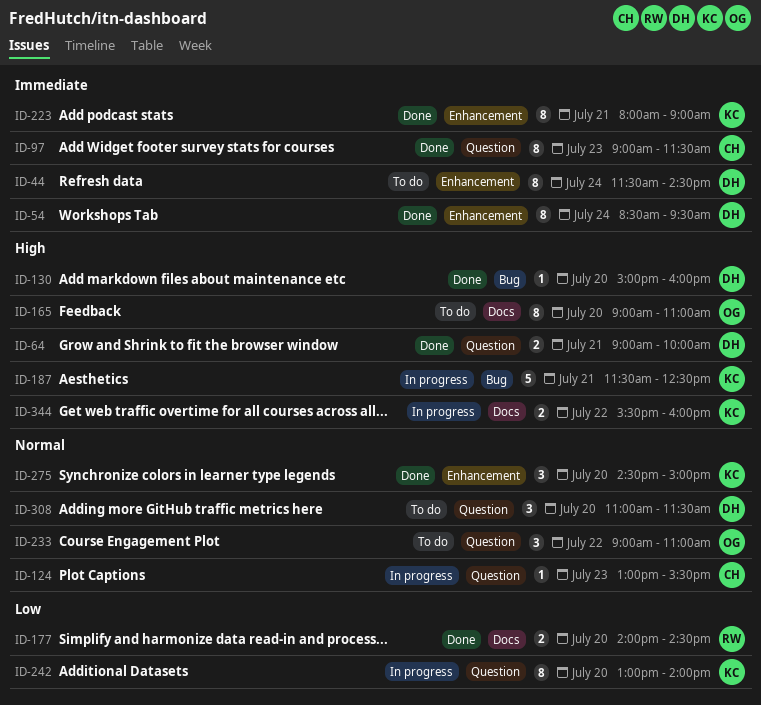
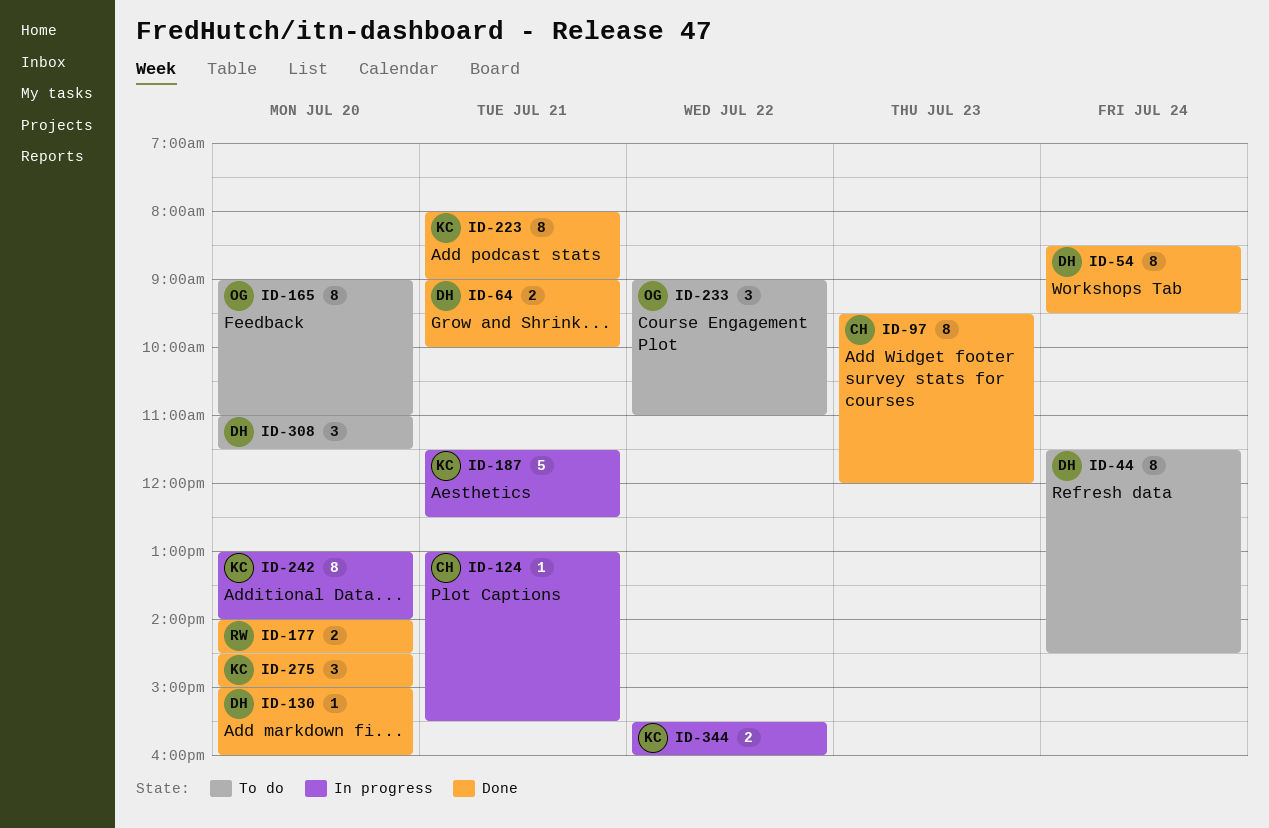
ID-97, begins: 09:00 -> 09:30
ID-97, ends: 11:30 -> 12:00
ID-124, day: Jul 23 -> Jul 21

